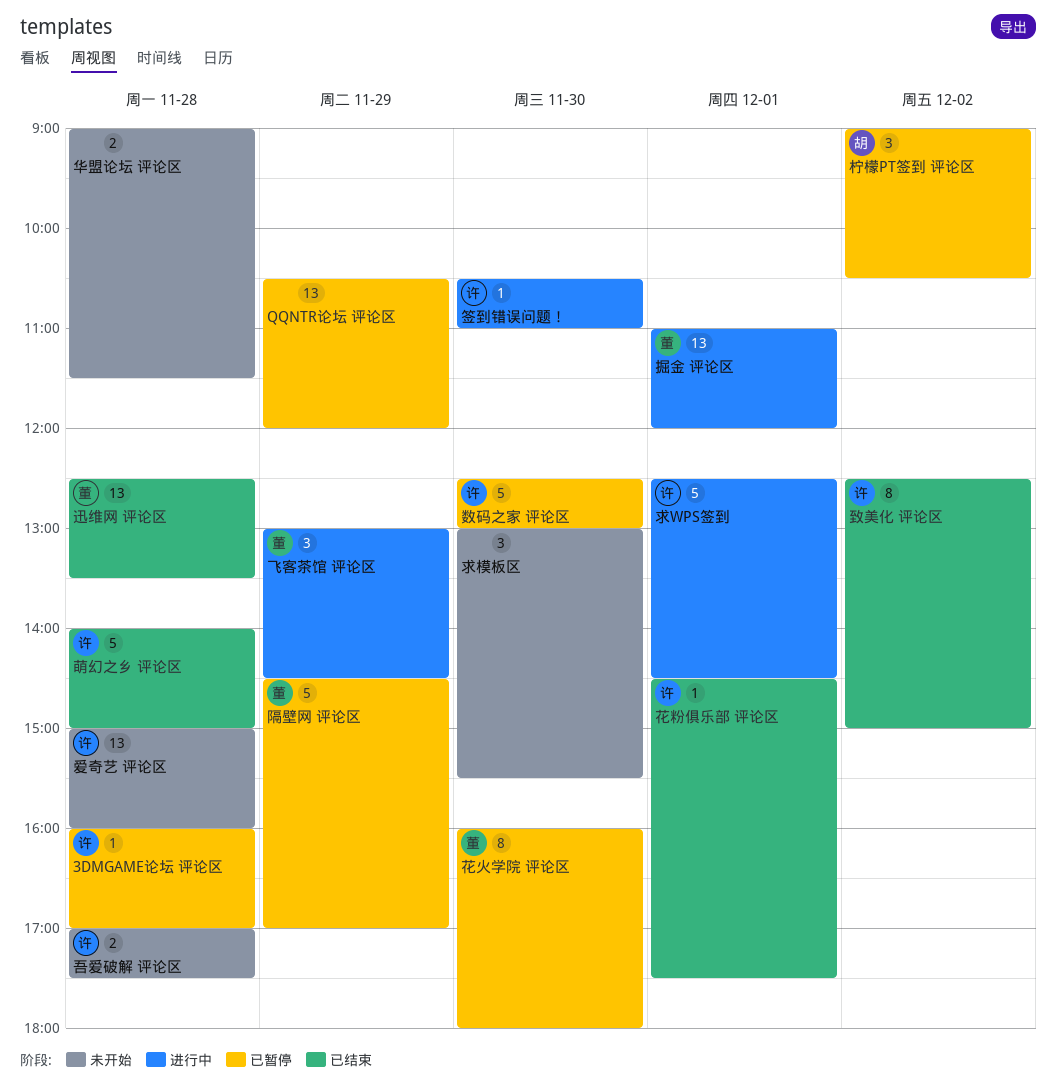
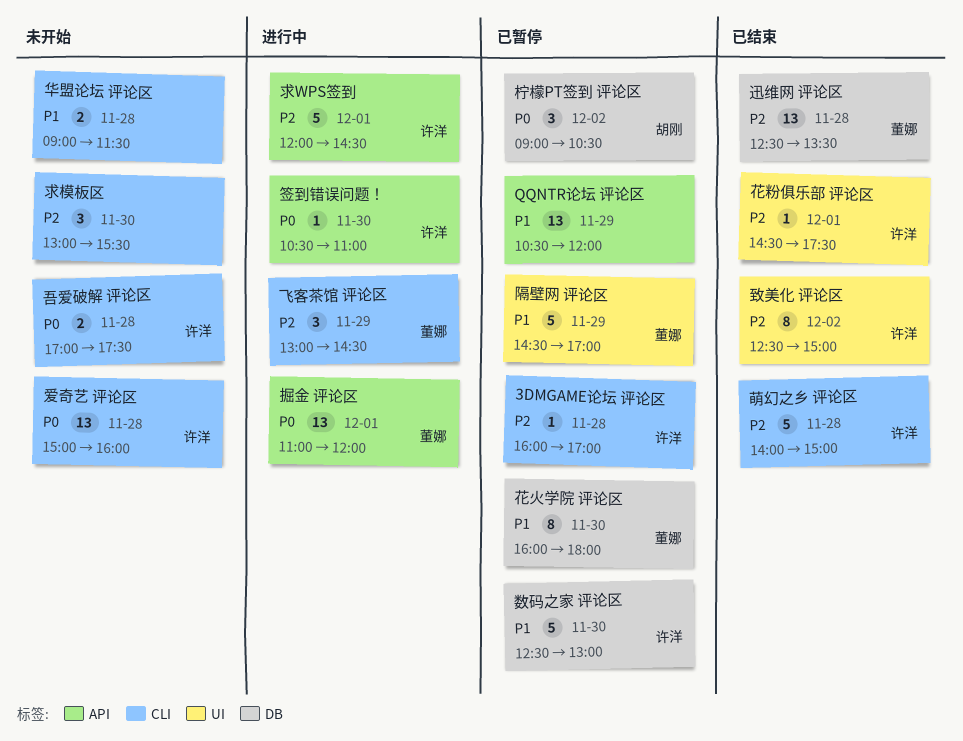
求WPS签到, begins: 12:30 -> 12:00

